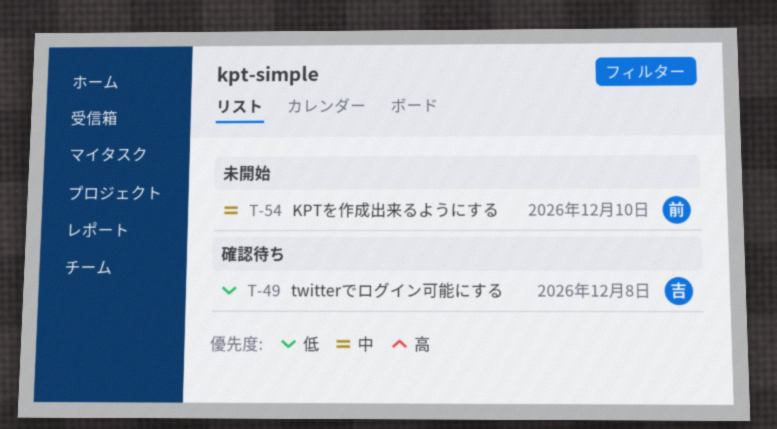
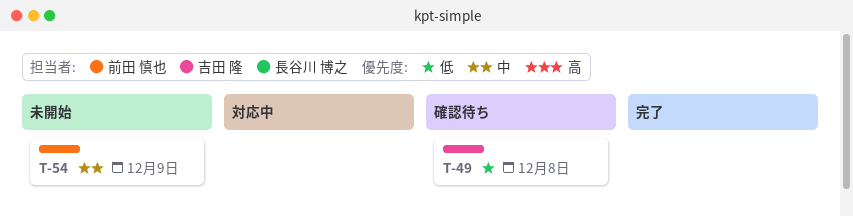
T-54, due: Dec 10 -> Dec 9

